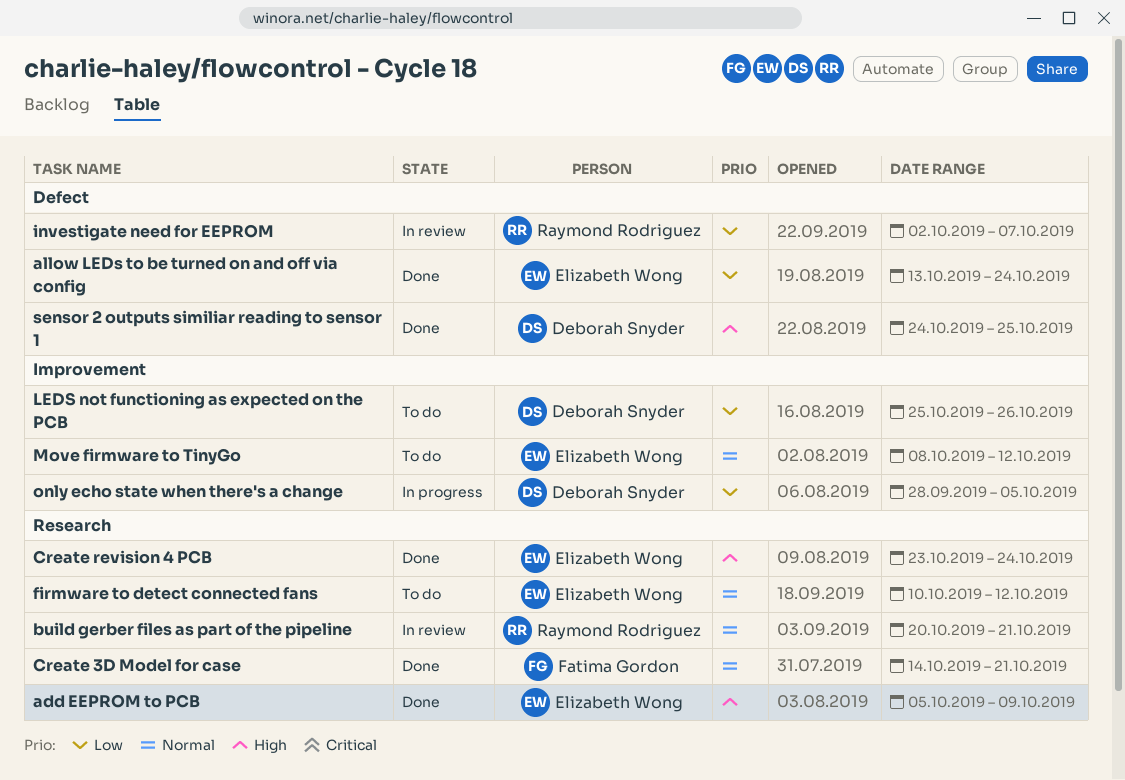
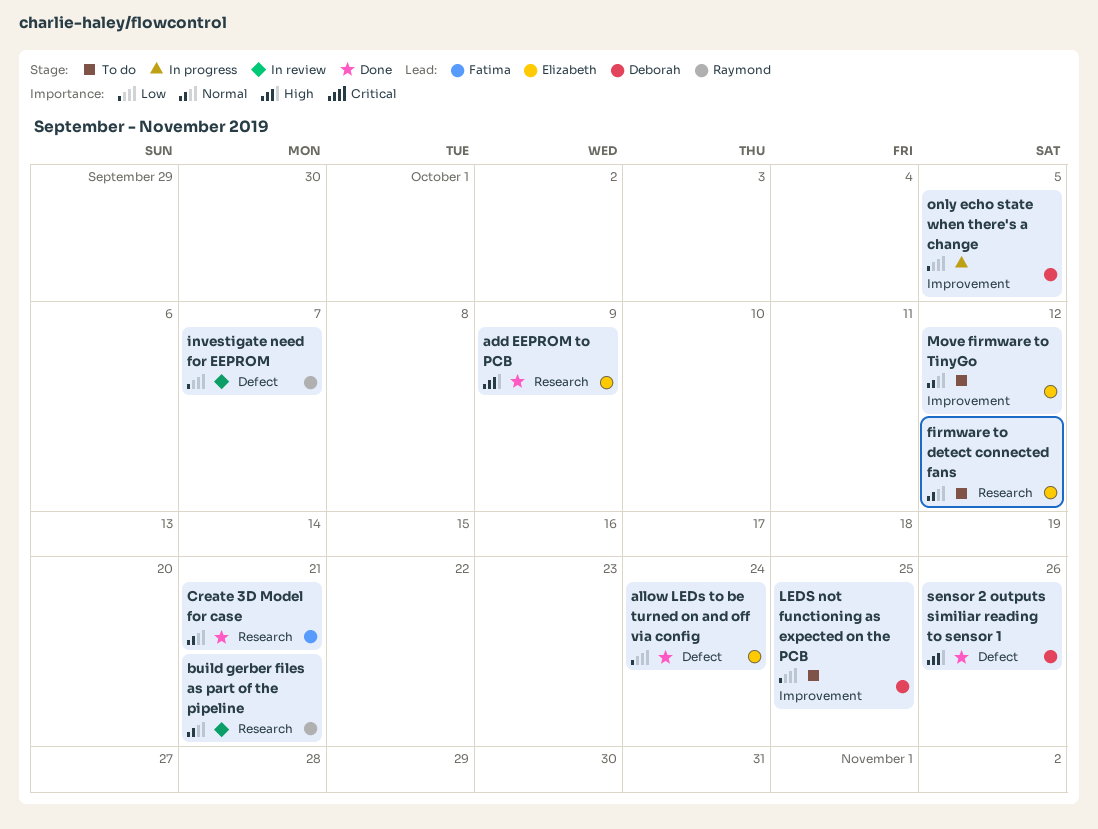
Create revision 4 PCB: present -> none
LEDS not functioning as expected on the PCB, due: Oct 26 -> Oct 25
sensor 2 outputs similiar reading to sensor 1, due: Oct 25 -> Oct 26

